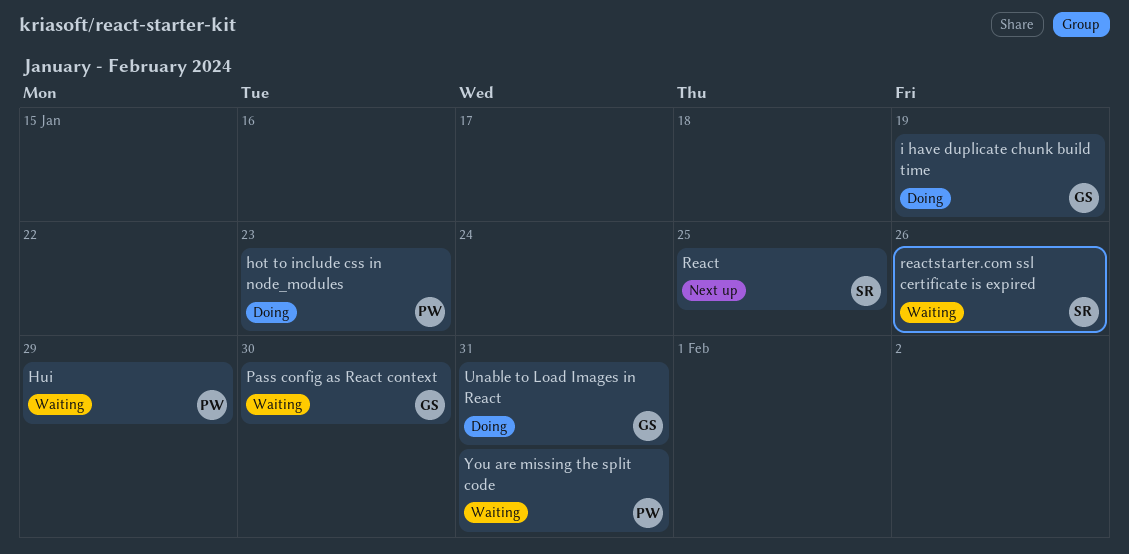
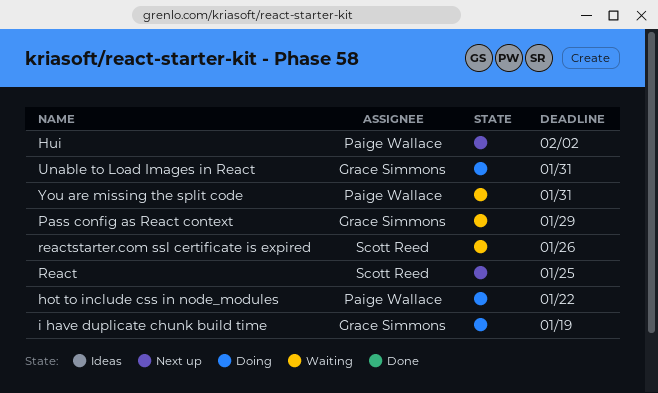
hot to include css in node_modules, due: Jan 23 -> Jan 22
Hui, status: Waiting -> Next up
Hui, due: Jan 29 -> Feb 2
Pass config as React context, due: Jan 30 -> Jan 29

